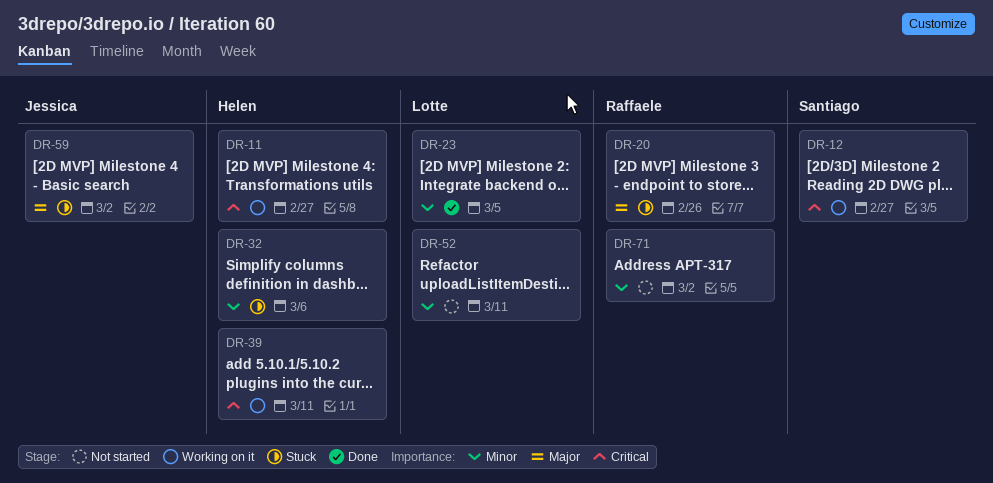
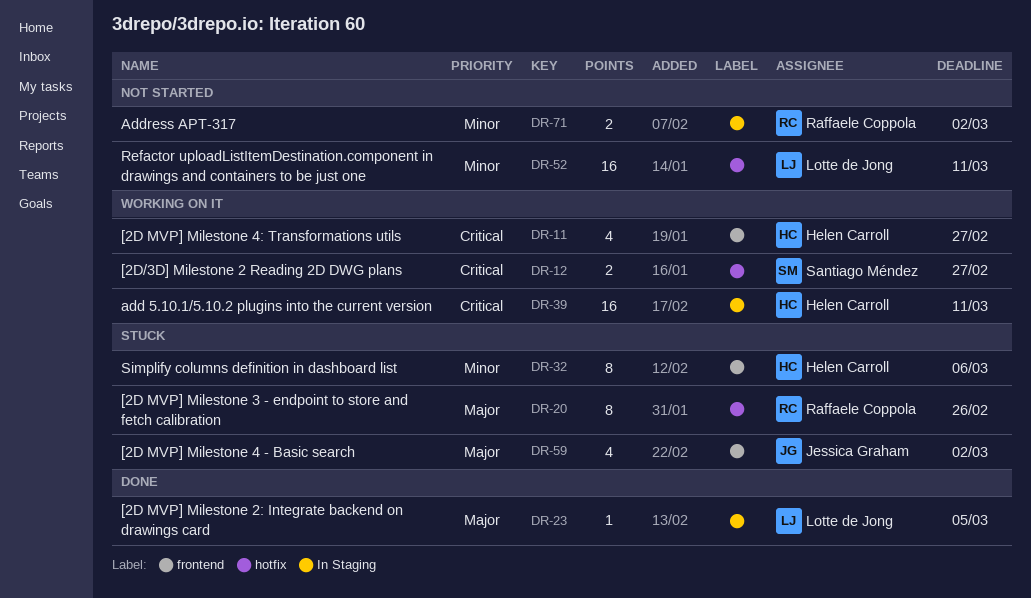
DR-23, priority: Minor -> Major

